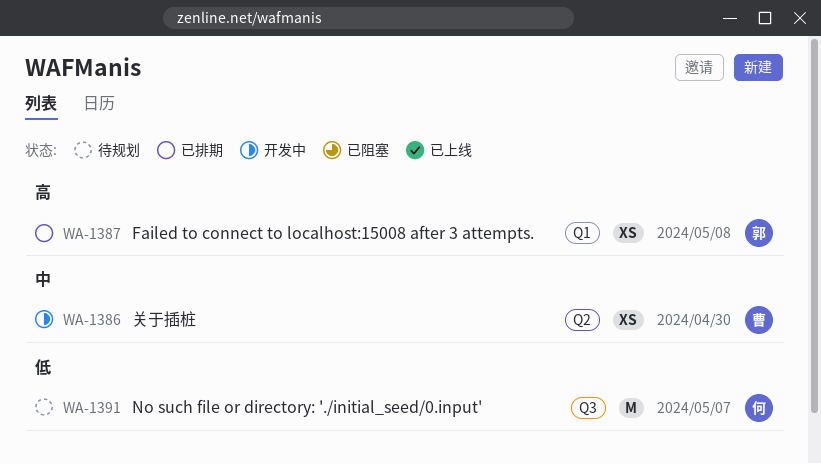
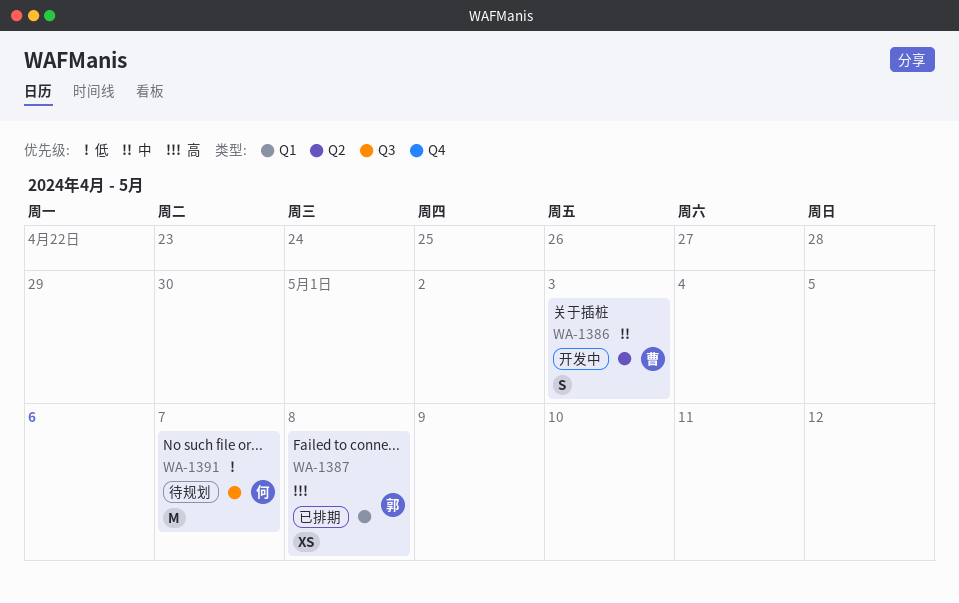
WA-1386, estimate: XS -> S
WA-1386, due: Apr 30 -> May 3

